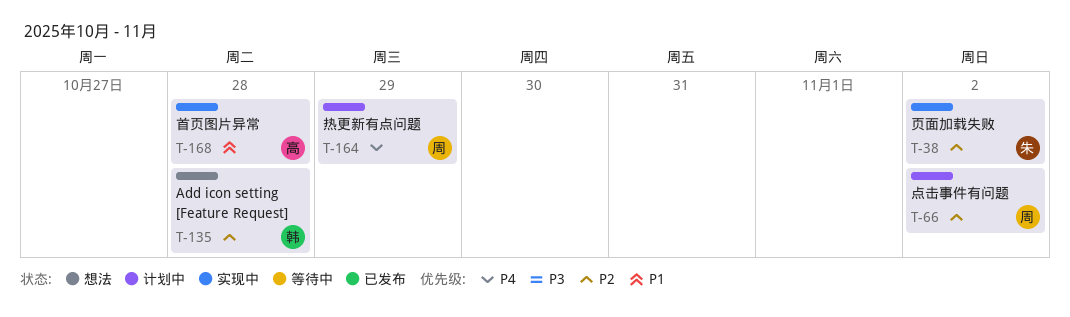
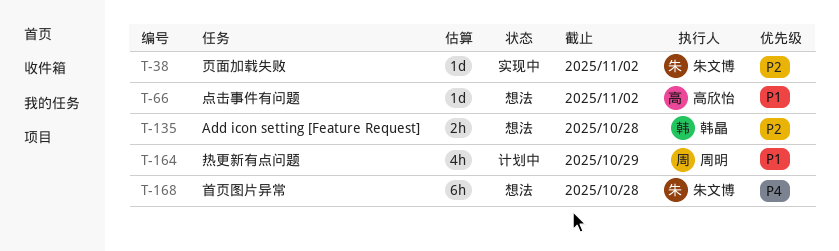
T-66, status: 计划中 -> 想法
T-66, owner: 周明 -> 高欣怡
T-66, priority: P2 -> P1
T-164, priority: P4 -> P1
T-168, status: 实现中 -> 想法
T-168, owner: 高欣怡 -> 朱文博
T-168, priority: P1 -> P4

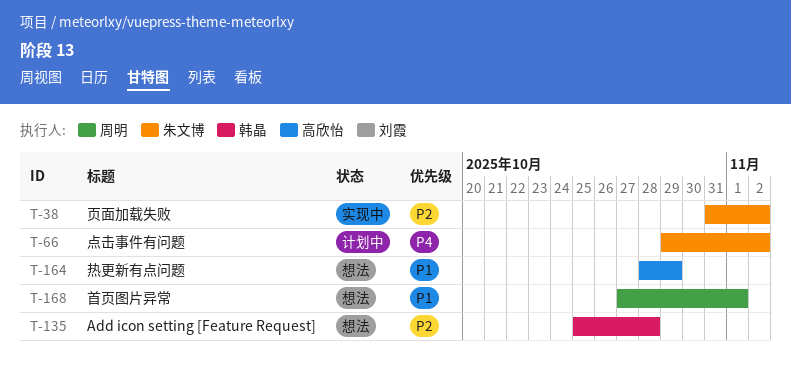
T-66, status: 想法 -> 计划中
T-66, owner: 高欣怡 -> 朱文博
T-66, priority: P1 -> P4
T-164, status: 计划中 -> 想法
T-164, owner: 周明 -> 高欣怡
T-168, owner: 朱文博 -> 周明
T-168, priority: P4 -> P1
T-168, due: Oct 28 -> Nov 1

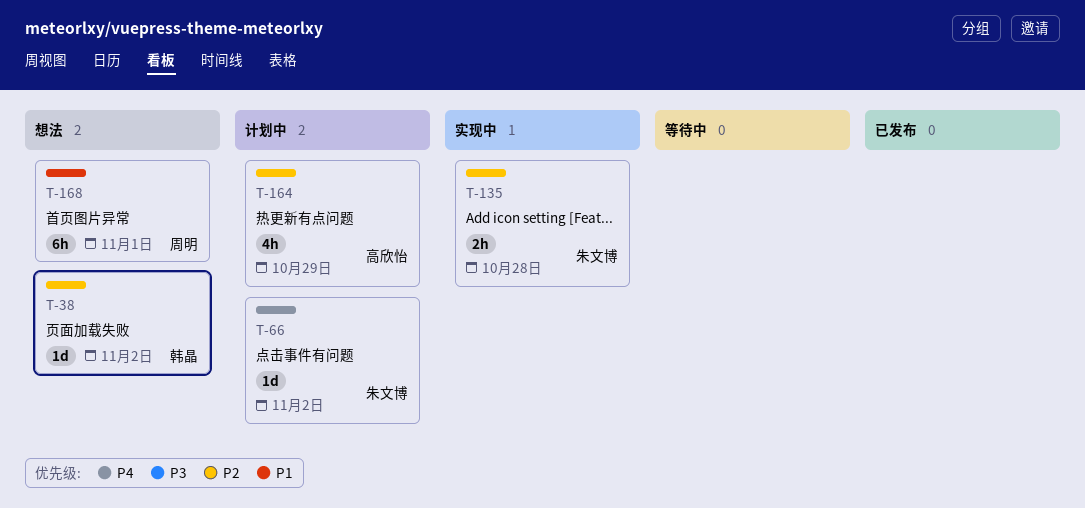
T-38, status: 实现中 -> 想法
T-38, owner: 朱文博 -> 韩晶
T-135, status: 想法 -> 实现中
T-135, owner: 韩晶 -> 朱文博
T-164, status: 想法 -> 计划中
T-164, priority: P1 -> P2

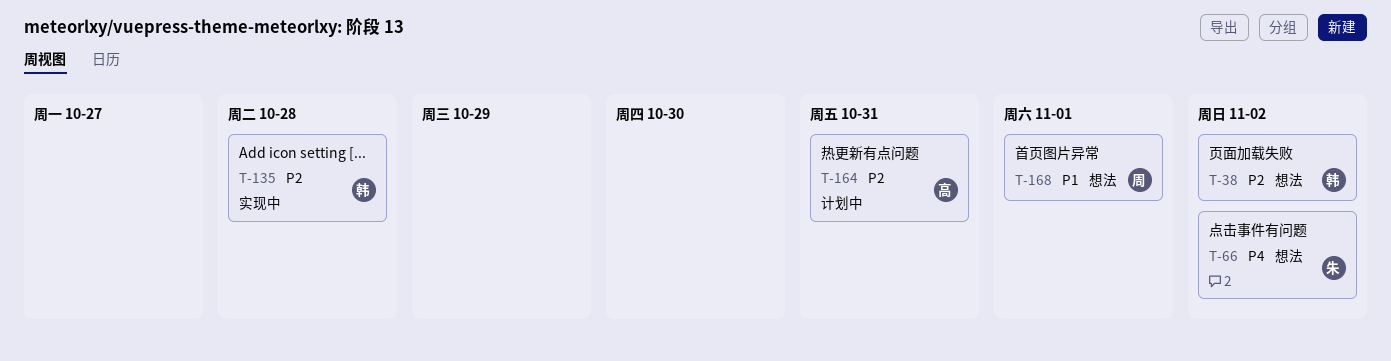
T-66, status: 计划中 -> 想法
T-135, owner: 朱文博 -> 韩晶
T-164, due: Oct 29 -> Oct 31

